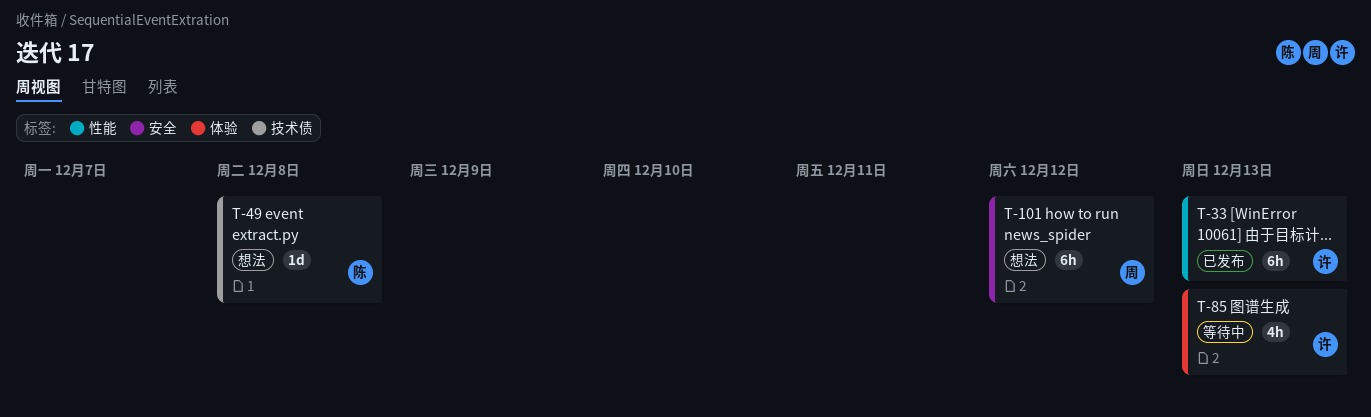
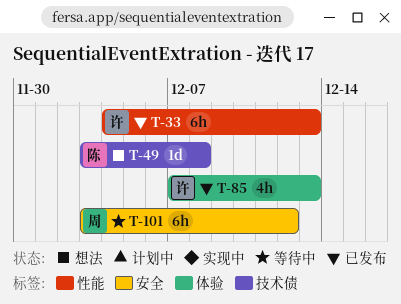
T-85, status: 等待中 -> 已发布
T-101, status: 想法 -> 等待中

